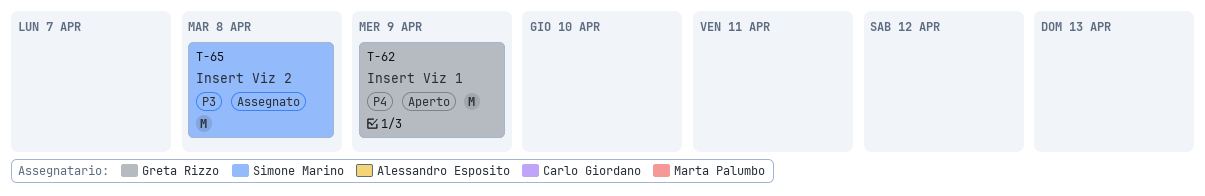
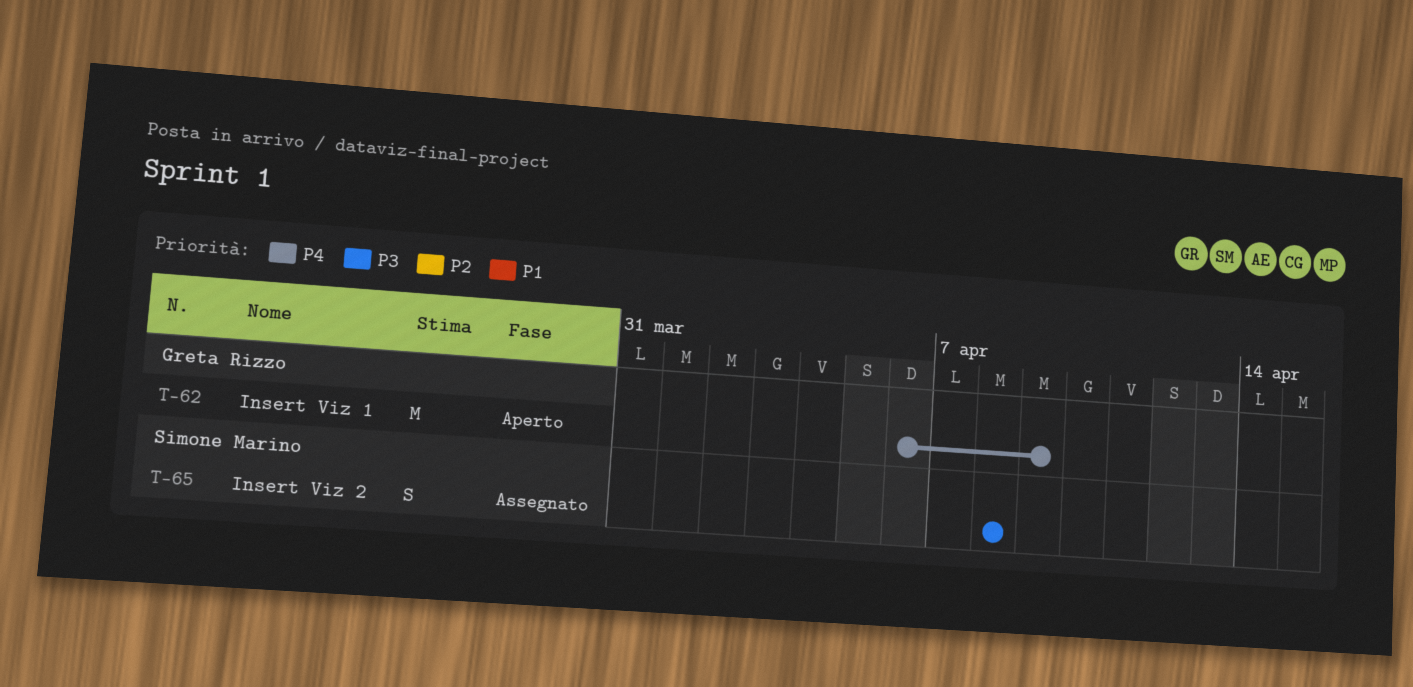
T-65, estimate: M -> S

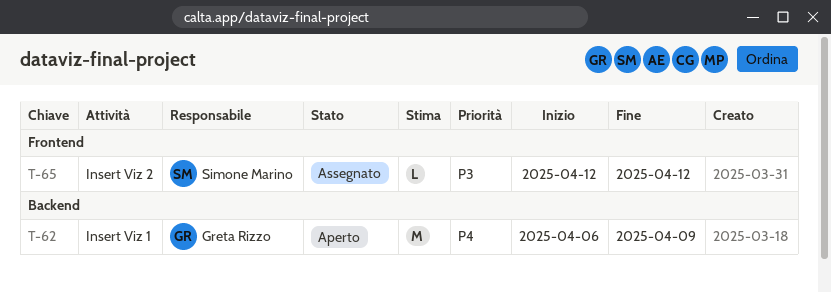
T-65, estimate: S -> L
T-65, start: Apr 8 -> Apr 12
T-65, due: Apr 8 -> Apr 12

